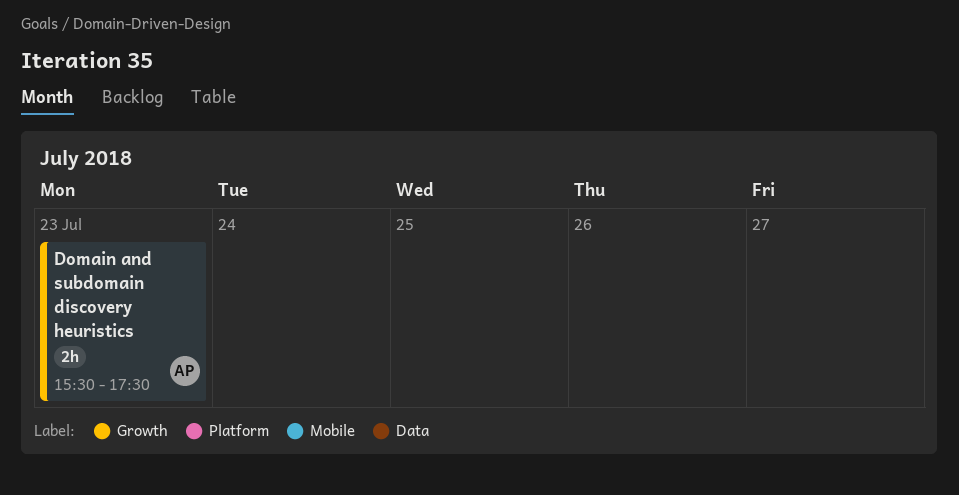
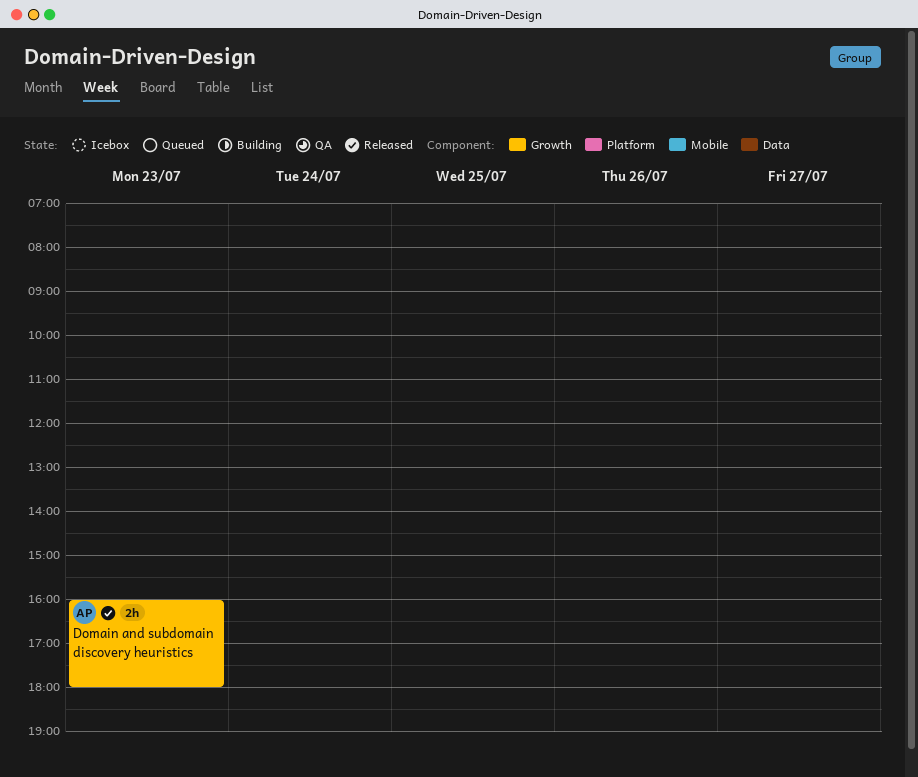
Domain and subdomain discovery heuristics, begins: 15:30 -> 16:00
Domain and subdomain discovery heuristics, ends: 17:30 -> 18:00

